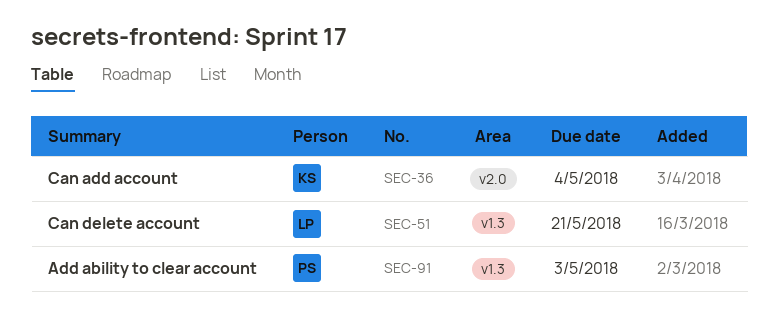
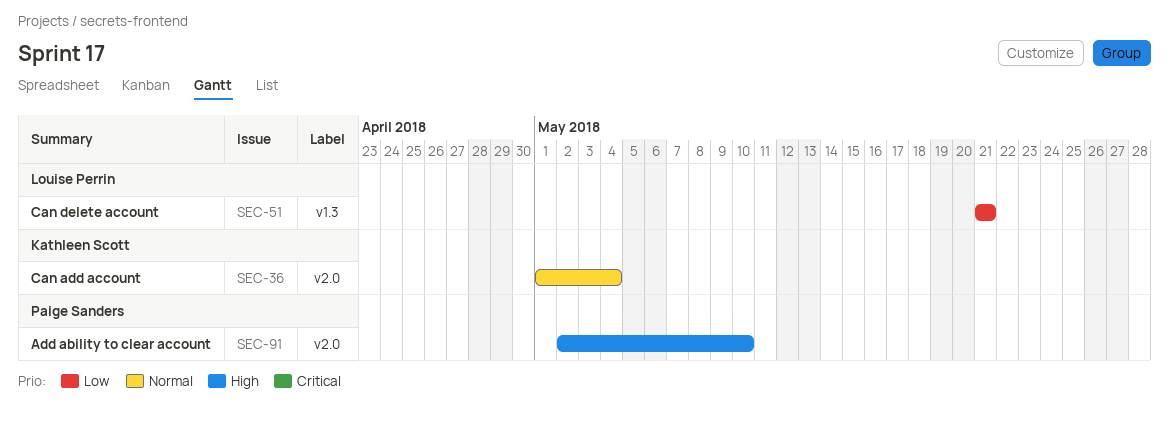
SEC-91, label: v1.3 -> v2.0
SEC-91, due: May 3 -> May 10

